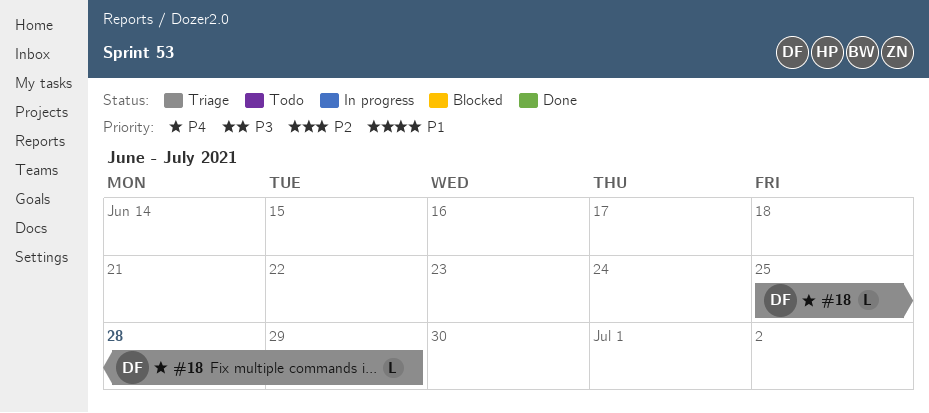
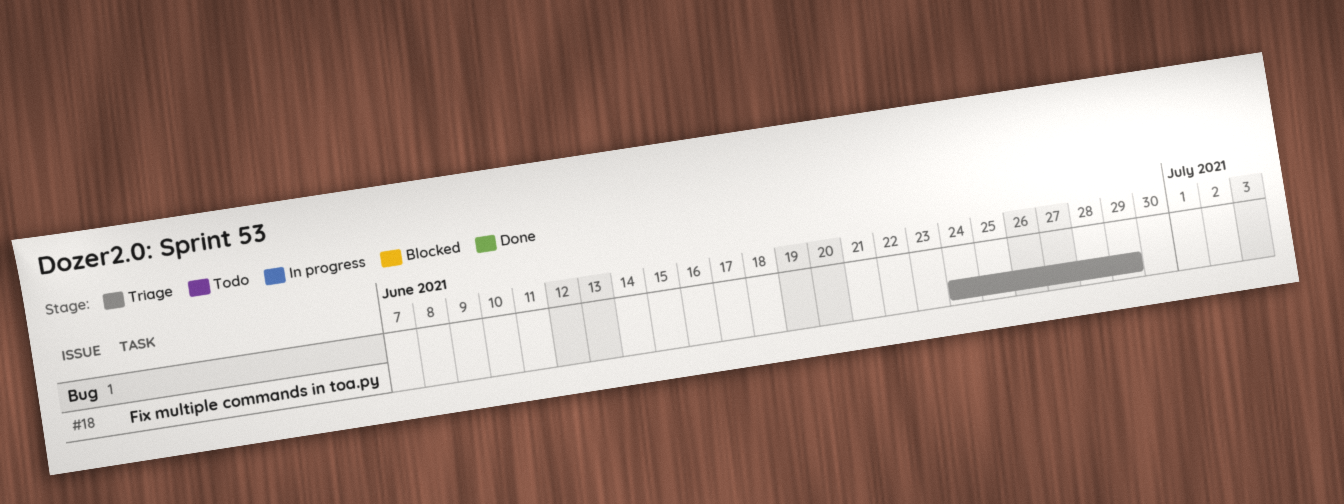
#18, start: Jun 25 -> Jun 24

